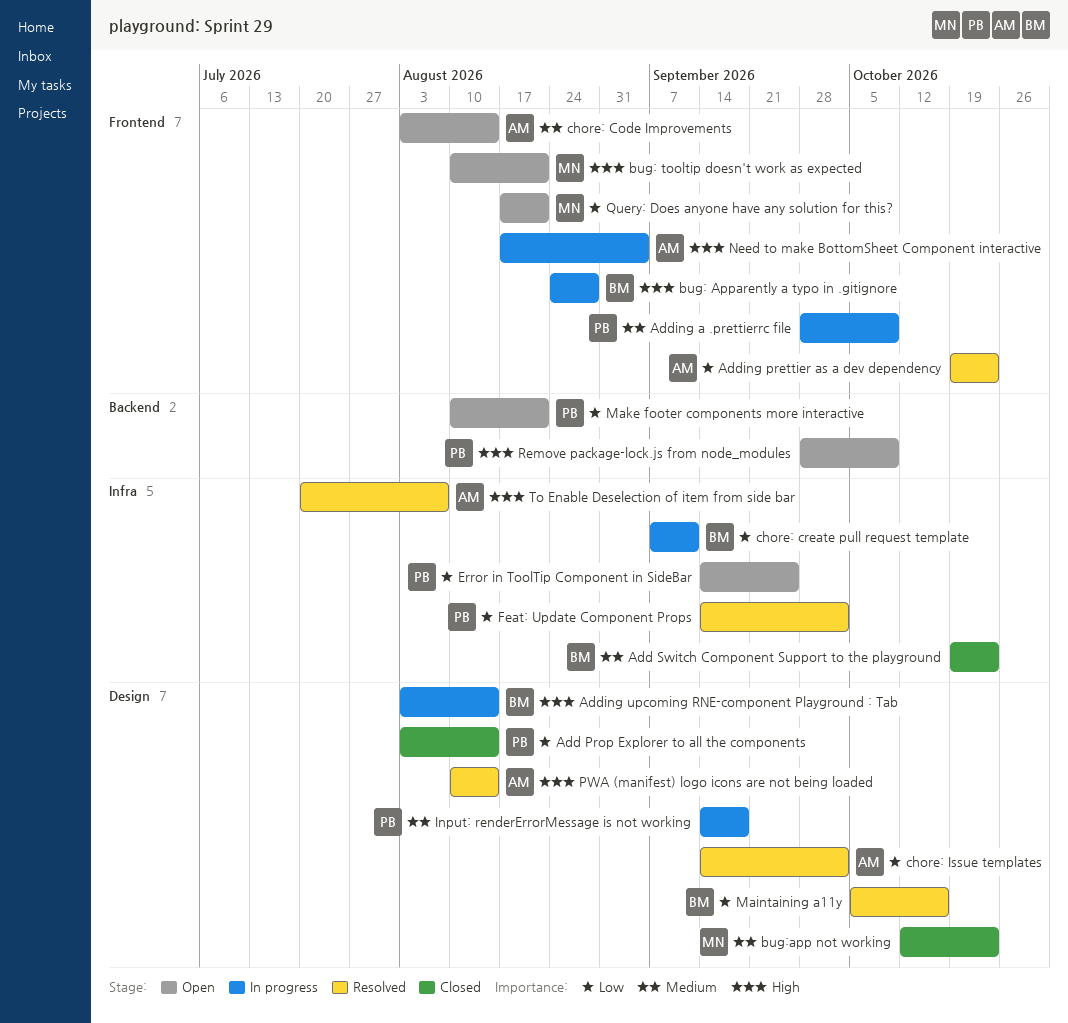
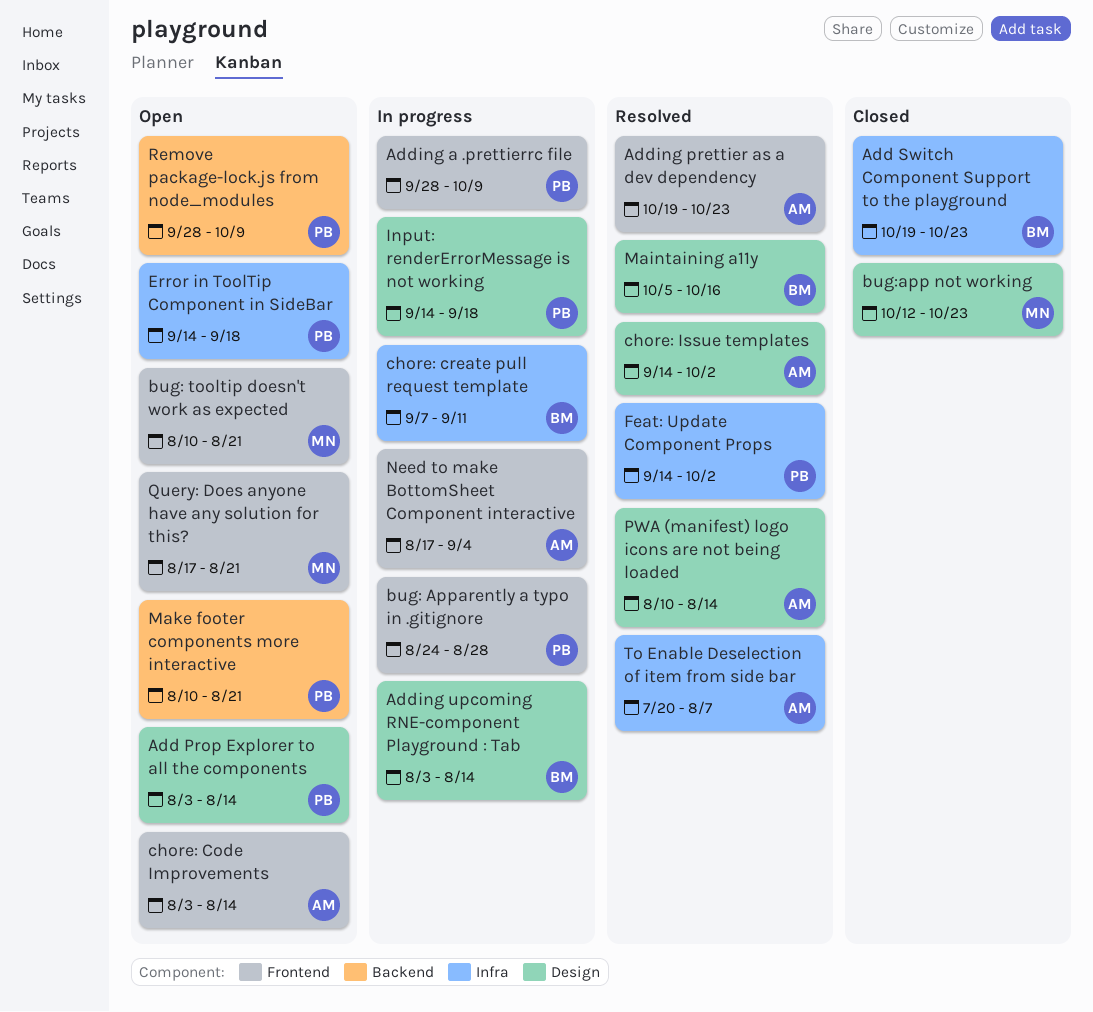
Add Prop Explorer to all the components, status: Closed -> Open
bug: Apparently a typo in .gitignore, owner: BM -> PB
Error in ToolTip Component in SideBar, due: Sep 25 -> Sep 18

